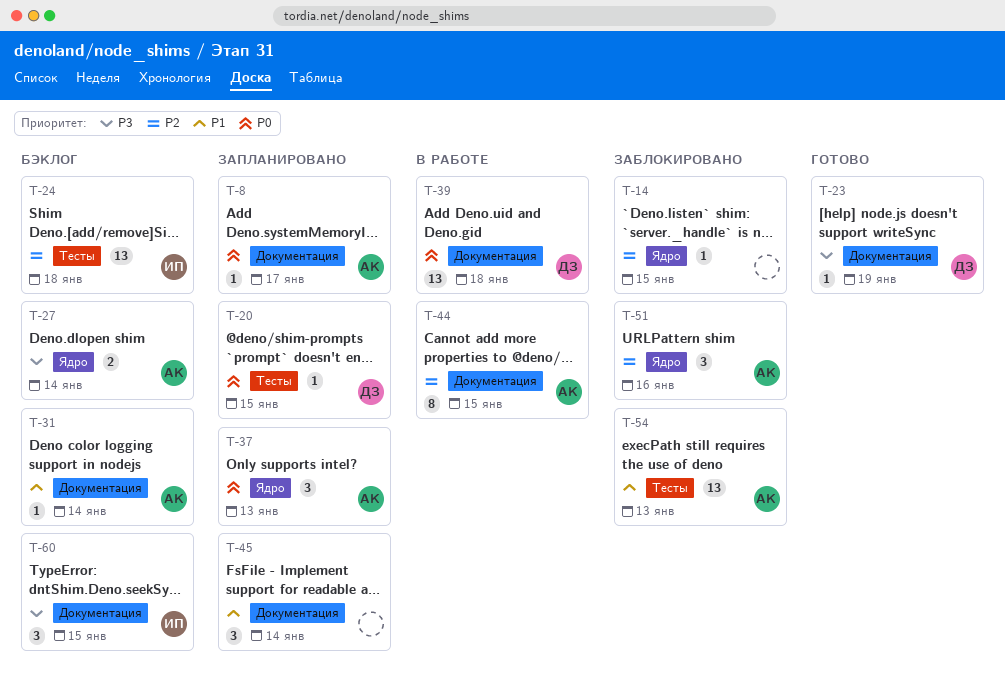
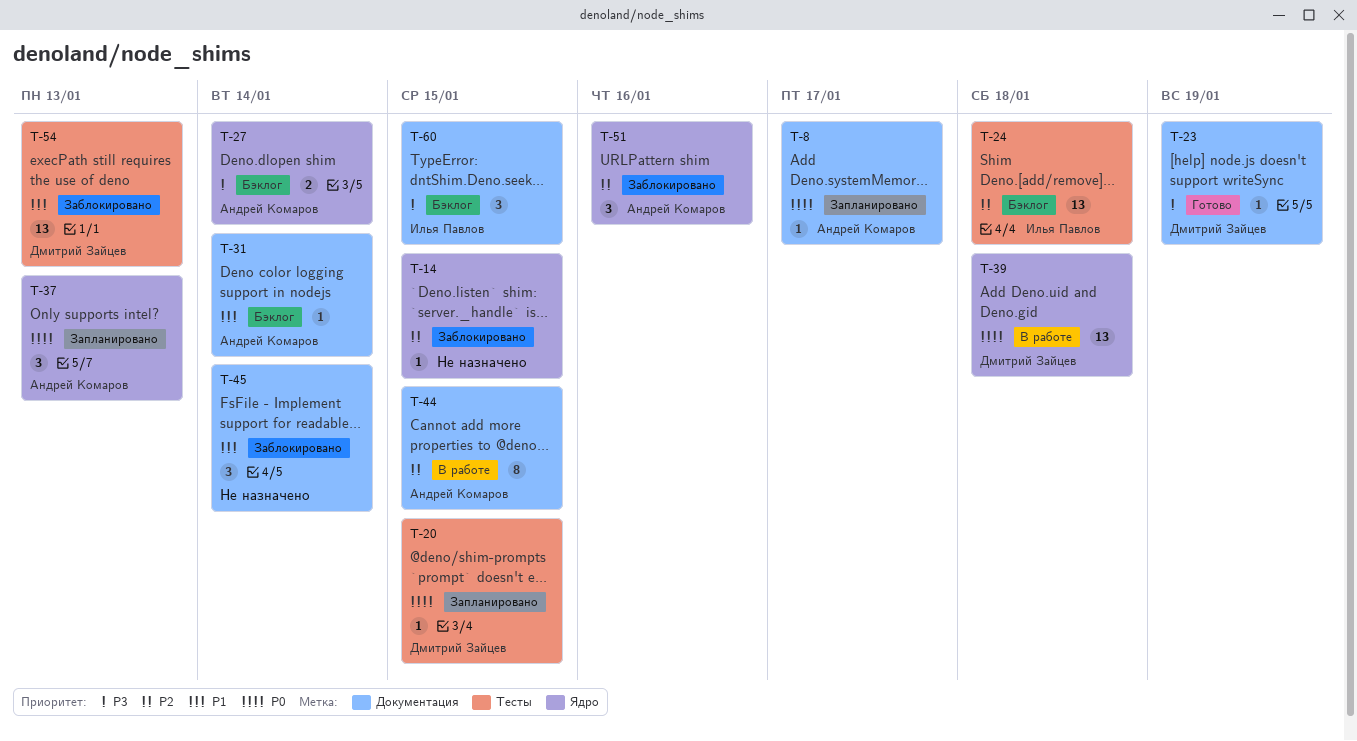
T-39, label: Документация -> Ядро
T-45, status: Запланировано -> Заблокировано
T-54, owner: Андрей Комаров -> Дмитрий Зайцев

